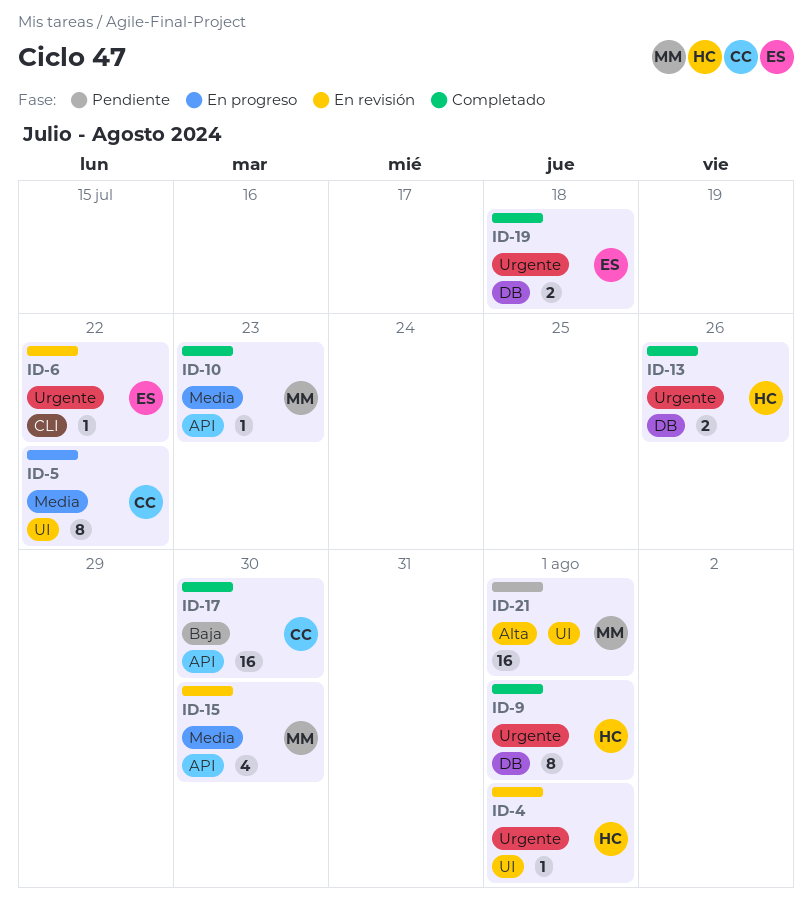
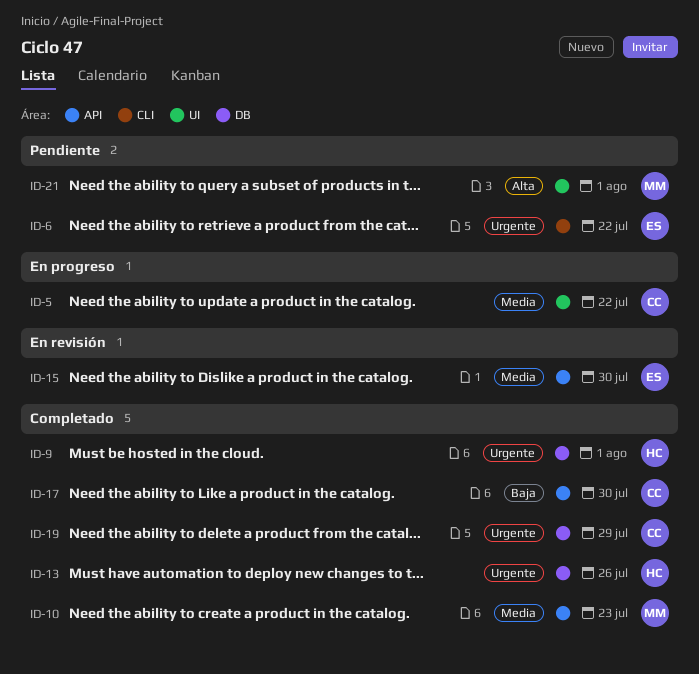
ID-4: present -> none
ID-6, status: En revisión -> Pendiente
ID-15, owner: MM -> ES
ID-19, owner: ES -> CC
ID-19, due: Jul 18 -> Jul 29

